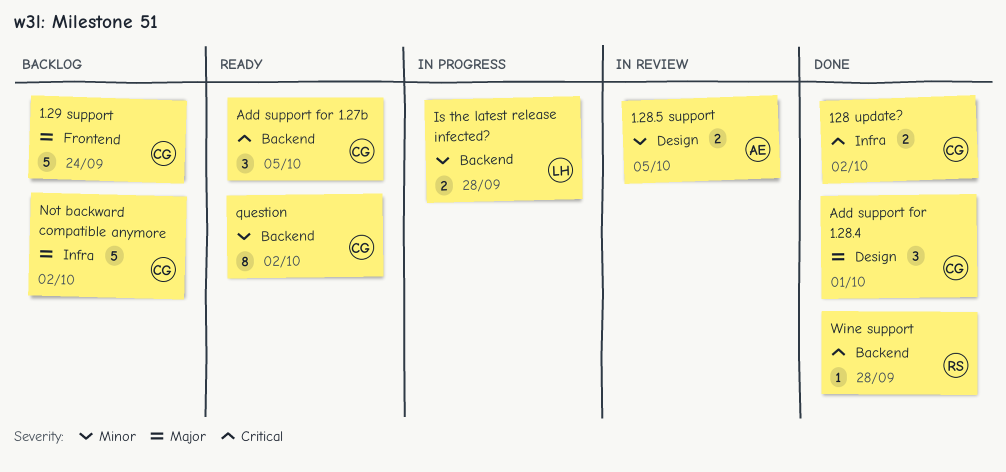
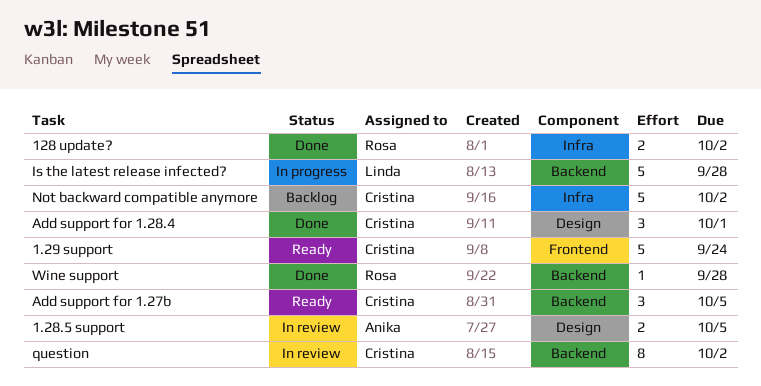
1.29 support, status: Backlog -> Ready
128 update?, owner: Cristina -> Rosa
Is the latest release infected?, estimate: 2 -> 5
question, status: Ready -> In review

